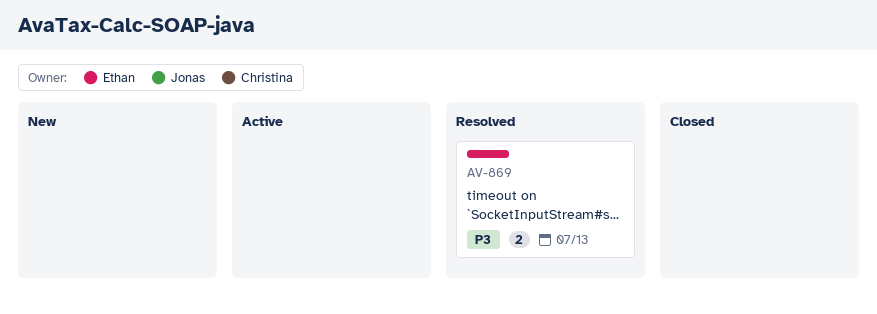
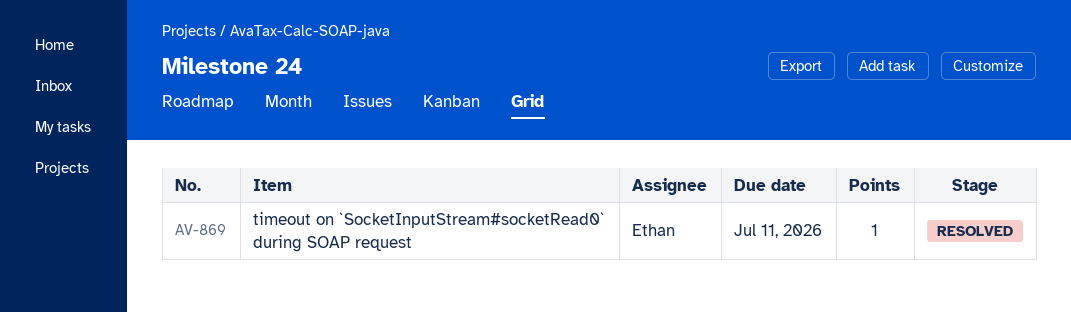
AV-869, estimate: 2 -> 1
AV-869, due: Jul 13 -> Jul 11

